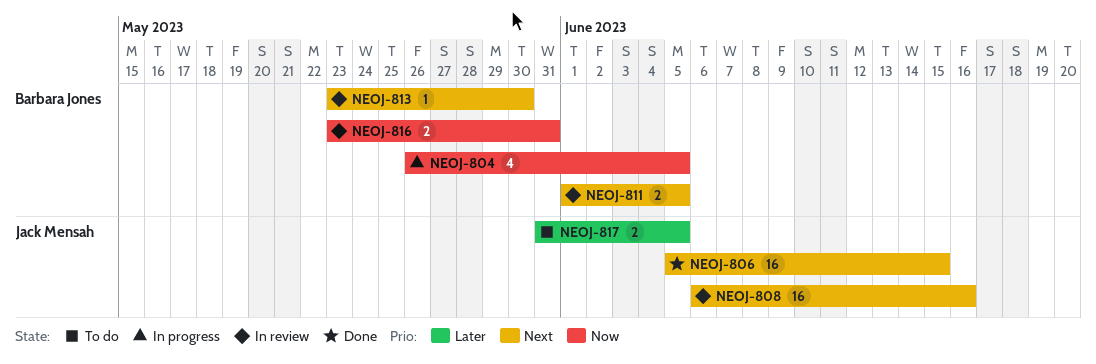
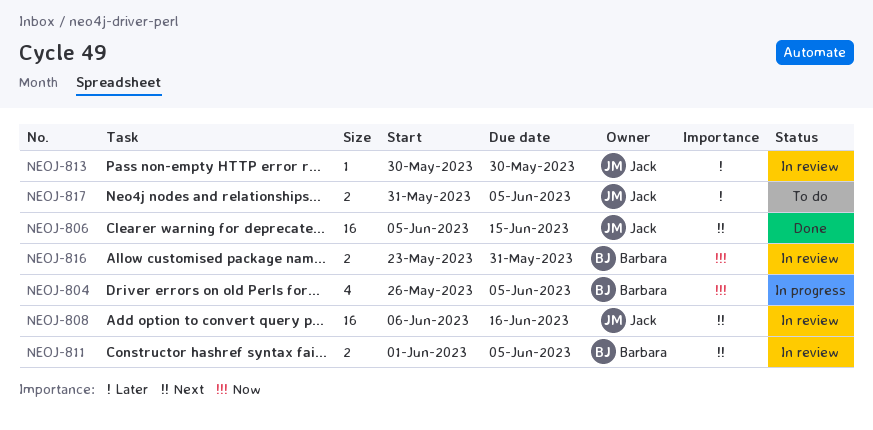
NEOJ-813, owner: Barbara Jones -> Jack Mensah
NEOJ-813, priority: Next -> Later
NEOJ-813, start: May 23 -> May 30

